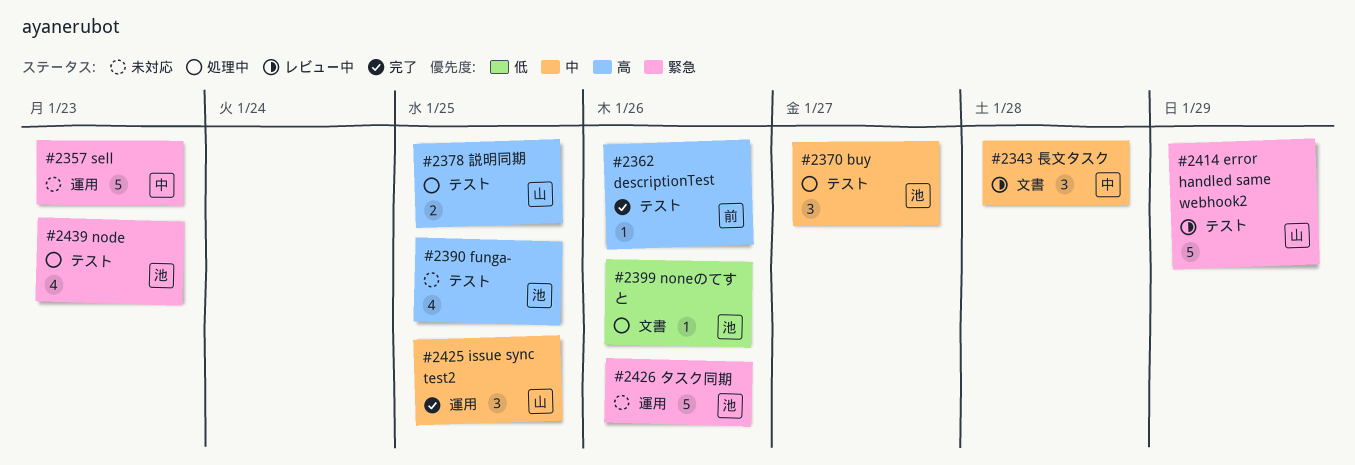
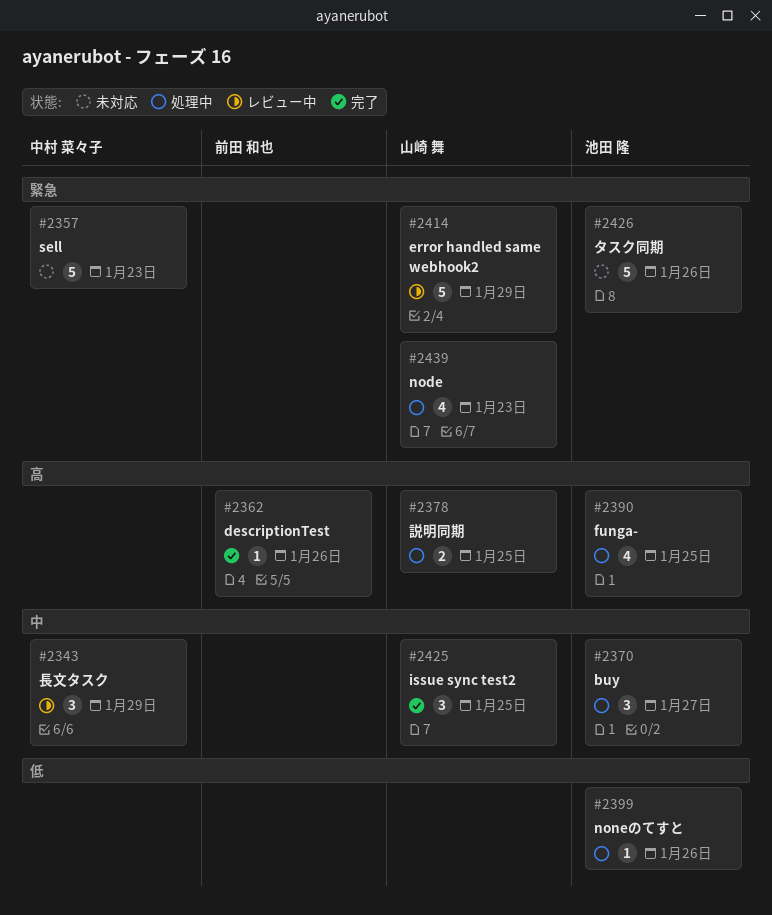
#2343, due: Jan 28 -> Jan 29
#2390, status: 未対応 -> 処理中
#2439, owner: 池田 隆 -> 山崎 舞

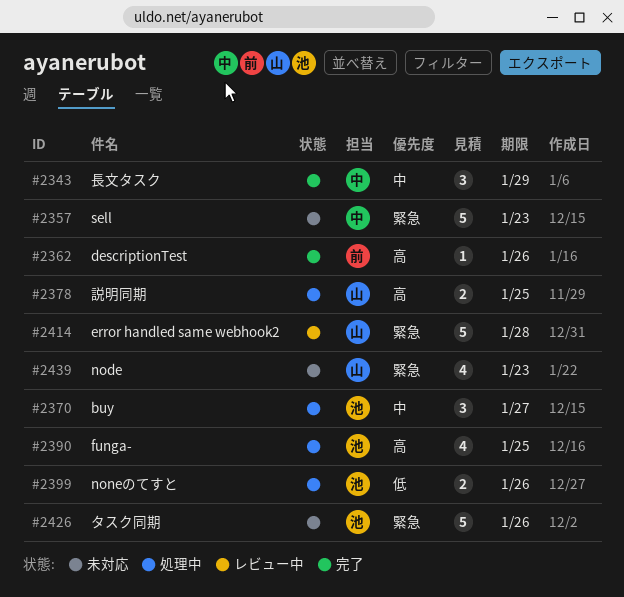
#2343, status: レビュー中 -> 完了
#2399, estimate: 1 -> 2
#2414, due: Jan 29 -> Jan 28
#2425: present -> none
#2439, status: 処理中 -> 未対応

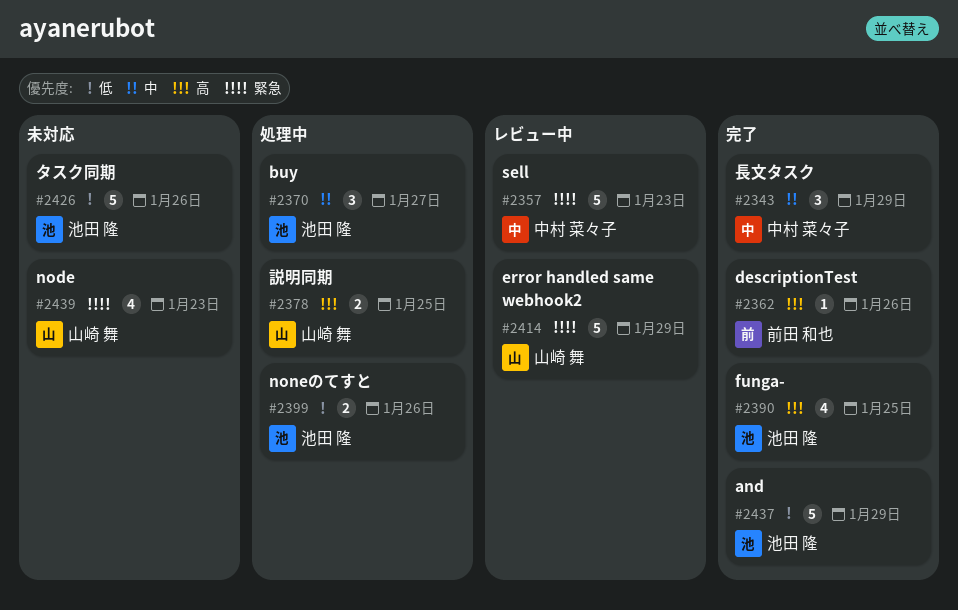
#2357, status: 未対応 -> レビュー中
#2390, status: 処理中 -> 完了
#2414, due: Jan 28 -> Jan 29
#2426, priority: 緊急 -> 低
#2437: none -> present

